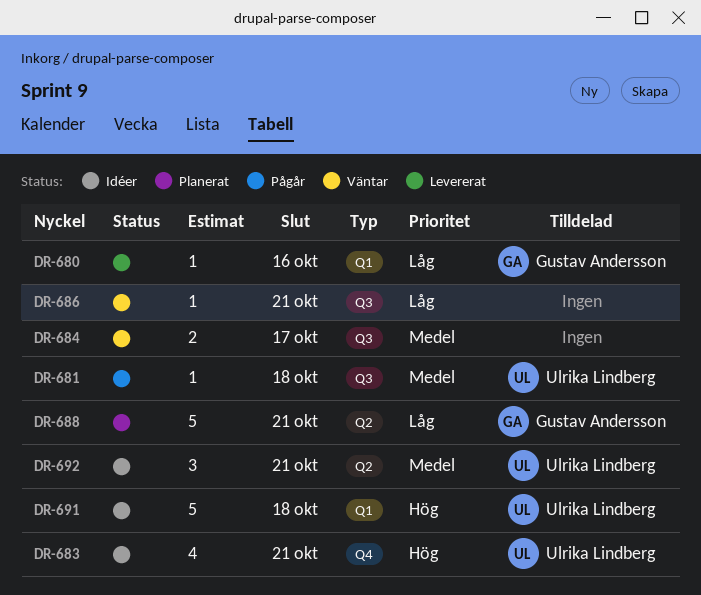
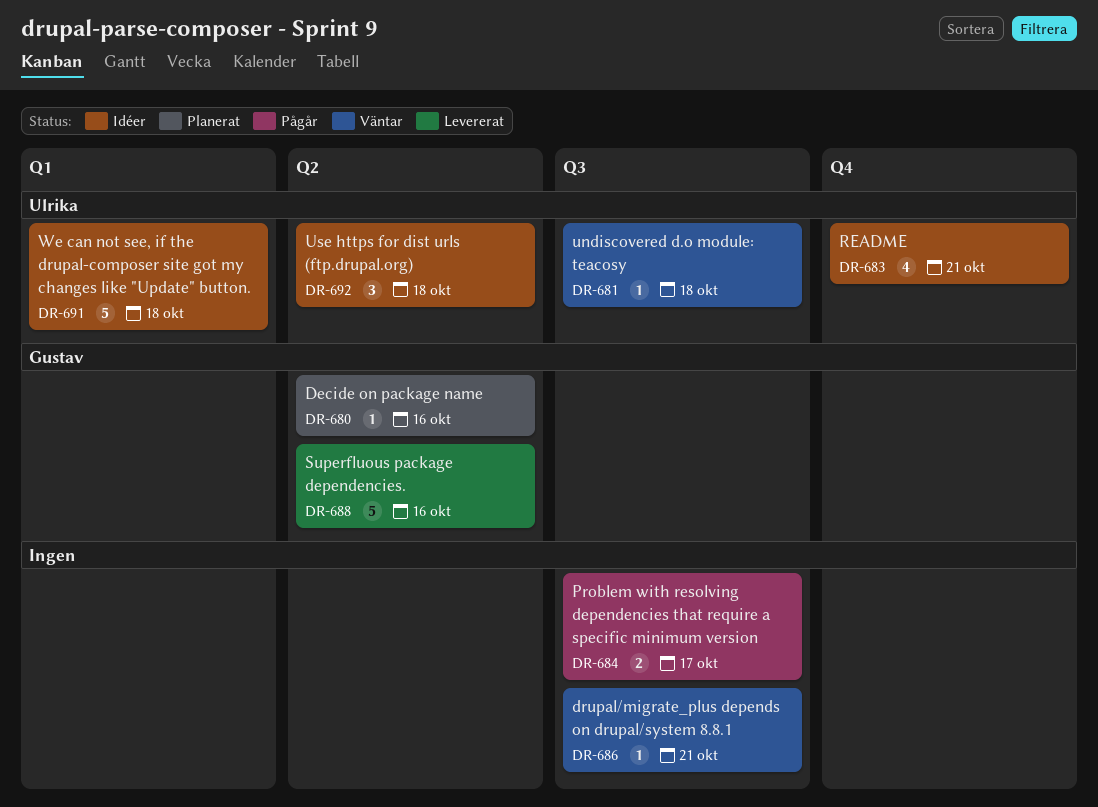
DR-680, status: Levererat -> Planerat
DR-680, label: Q1 -> Q2
DR-681, status: Pågår -> Väntar
DR-684, status: Väntar -> Pågår
DR-688, status: Planerat -> Levererat
DR-688, due: Oct 21 -> Oct 16
DR-692, due: Oct 21 -> Oct 18

